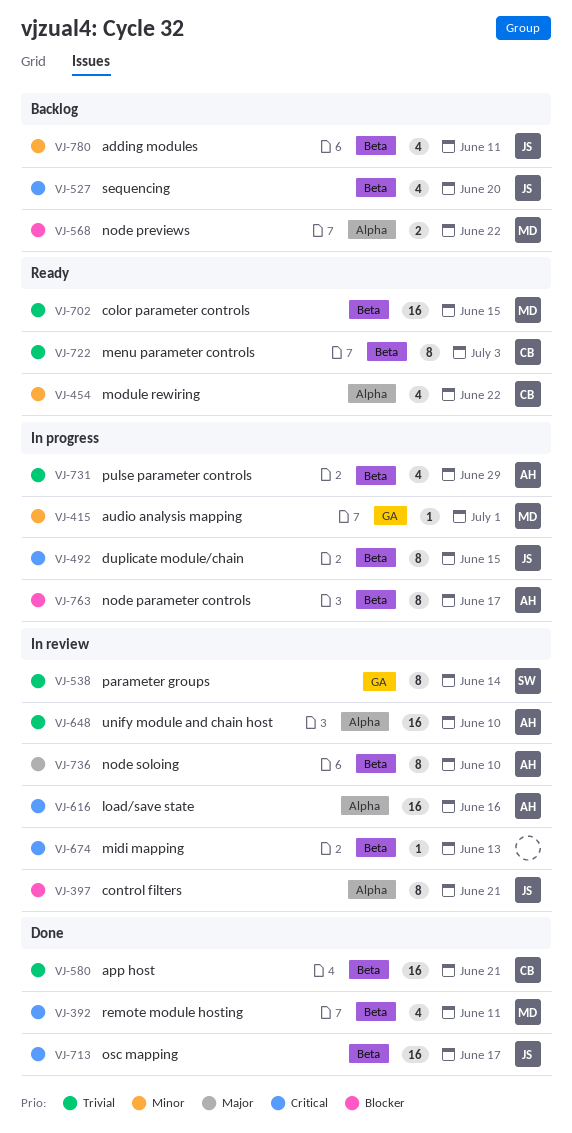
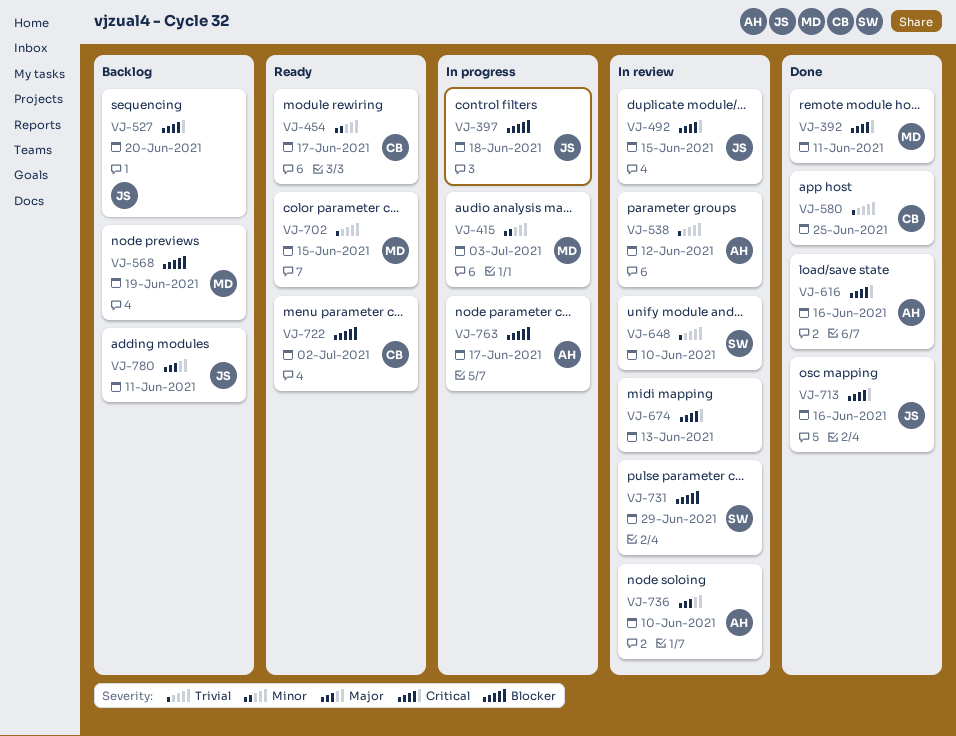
VJ-397, status: In review -> In progress
VJ-397, due: Jun 21 -> Jun 18
VJ-415, due: Jul 1 -> Jul 3
VJ-454, due: Jun 22 -> Jun 17
VJ-492, status: In progress -> In review
VJ-538, owner: SW -> AH
VJ-538, due: Jun 14 -> Jun 12
VJ-568, due: Jun 22 -> Jun 19
VJ-580, due: Jun 21 -> Jun 25
VJ-616, status: In review -> Done
VJ-648, owner: AH -> SW
VJ-713, due: Jun 17 -> Jun 16
VJ-722, priority: Trivial -> Blocker
VJ-722, due: Jul 3 -> Jul 2
VJ-731, status: In progress -> In review
VJ-731, owner: AH -> SW
VJ-731, priority: Trivial -> Blocker
VJ-780, priority: Minor -> Major

